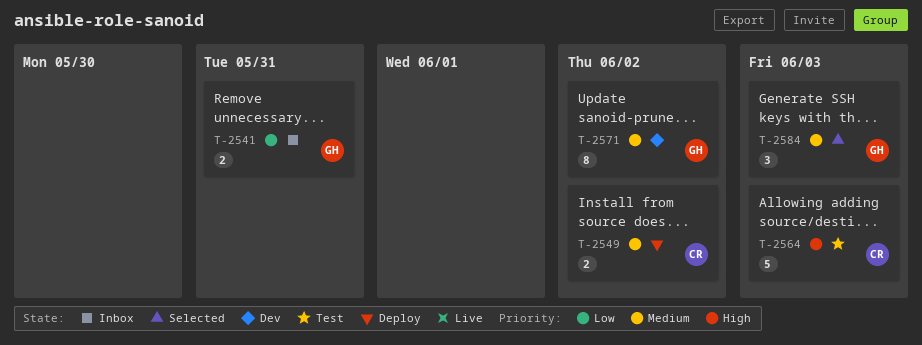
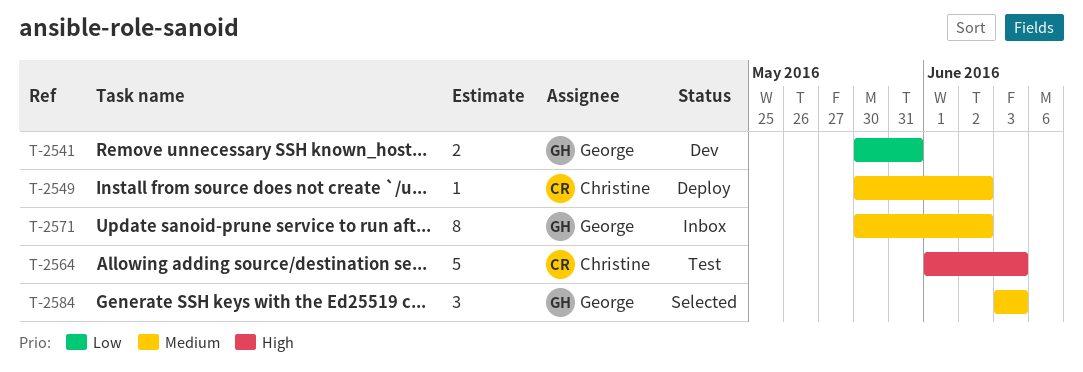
T-2541, status: Inbox -> Dev
T-2549, estimate: 2 -> 1
T-2571, status: Dev -> Inbox

